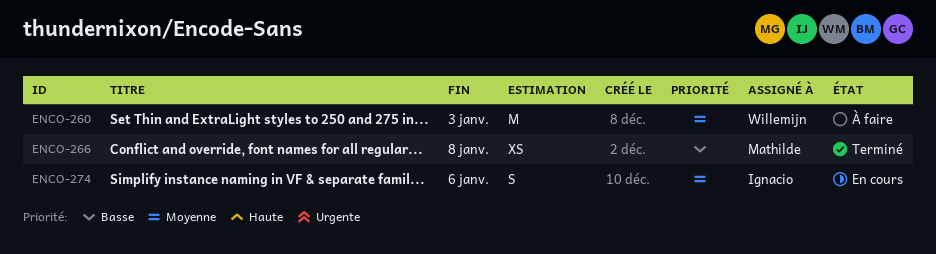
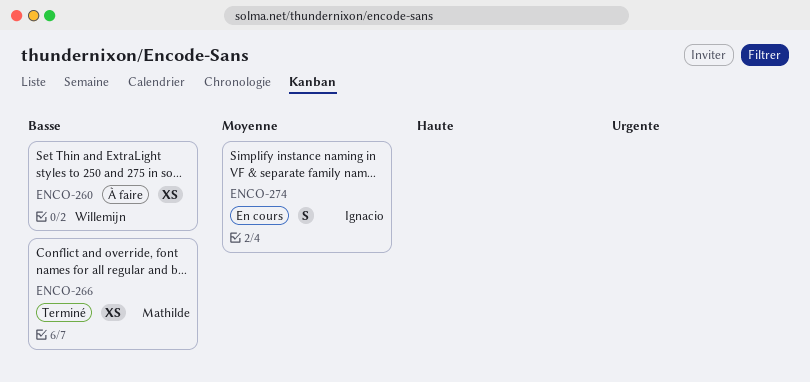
ENCO-260, priority: Moyenne -> Basse
ENCO-260, estimate: M -> XS

